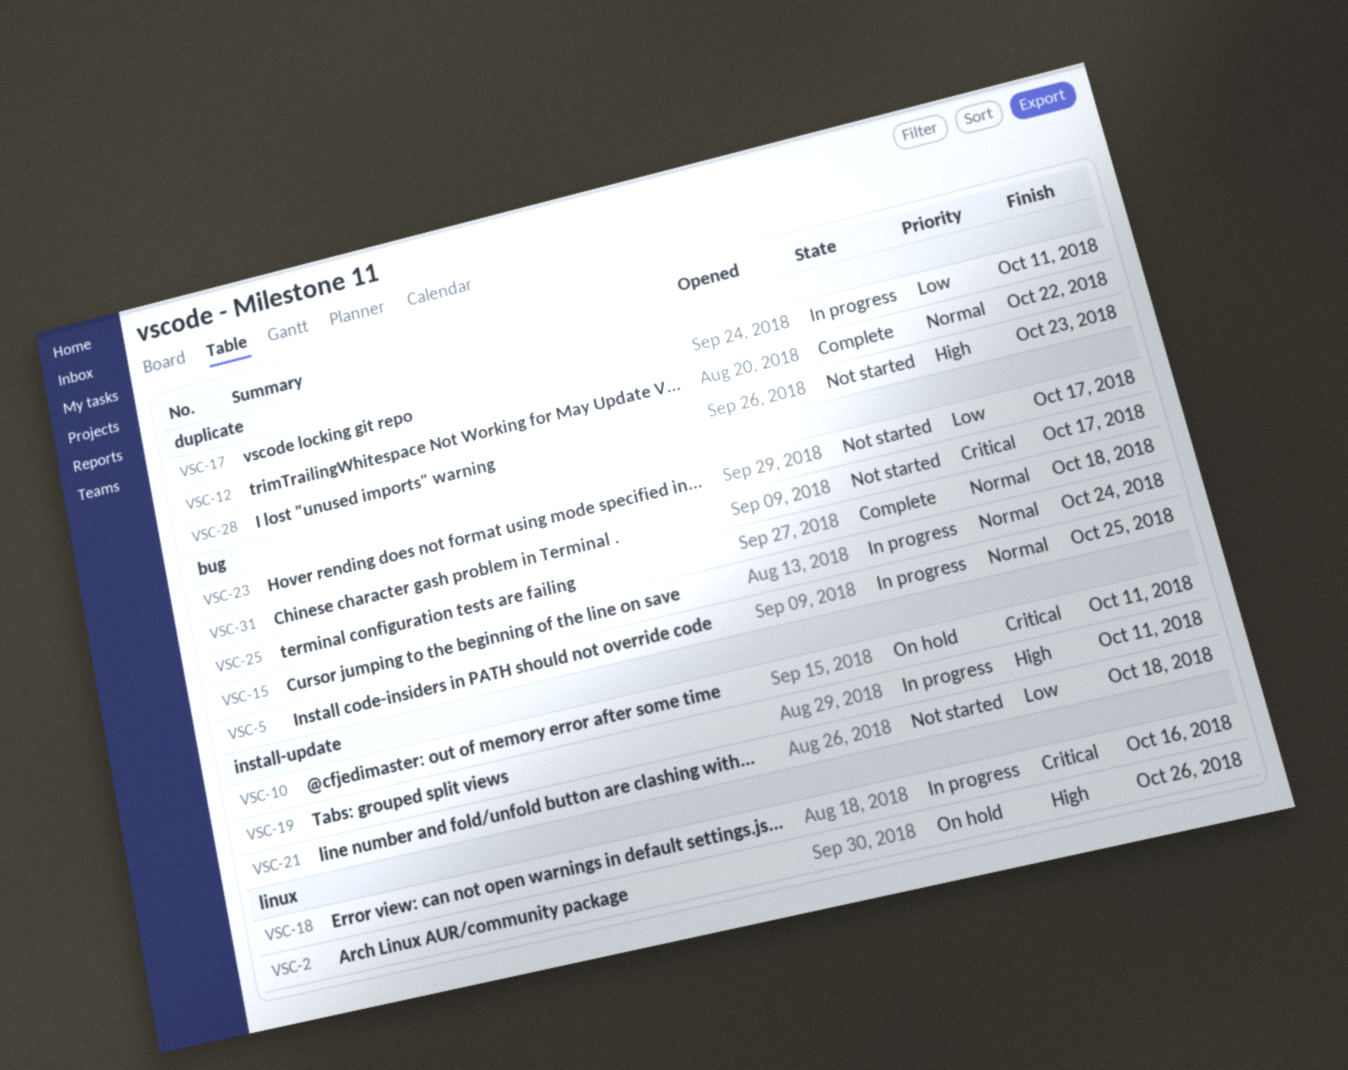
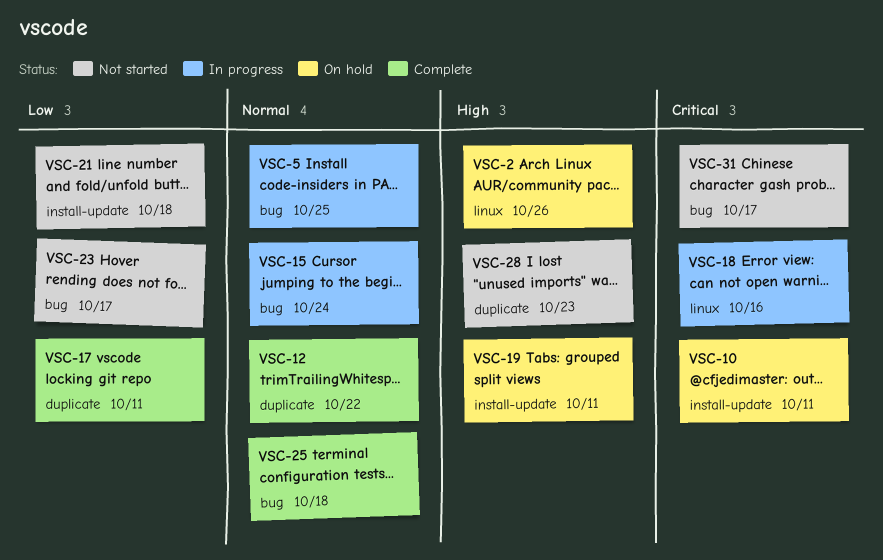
VSC-17, status: In progress -> Complete
VSC-19, status: In progress -> On hold

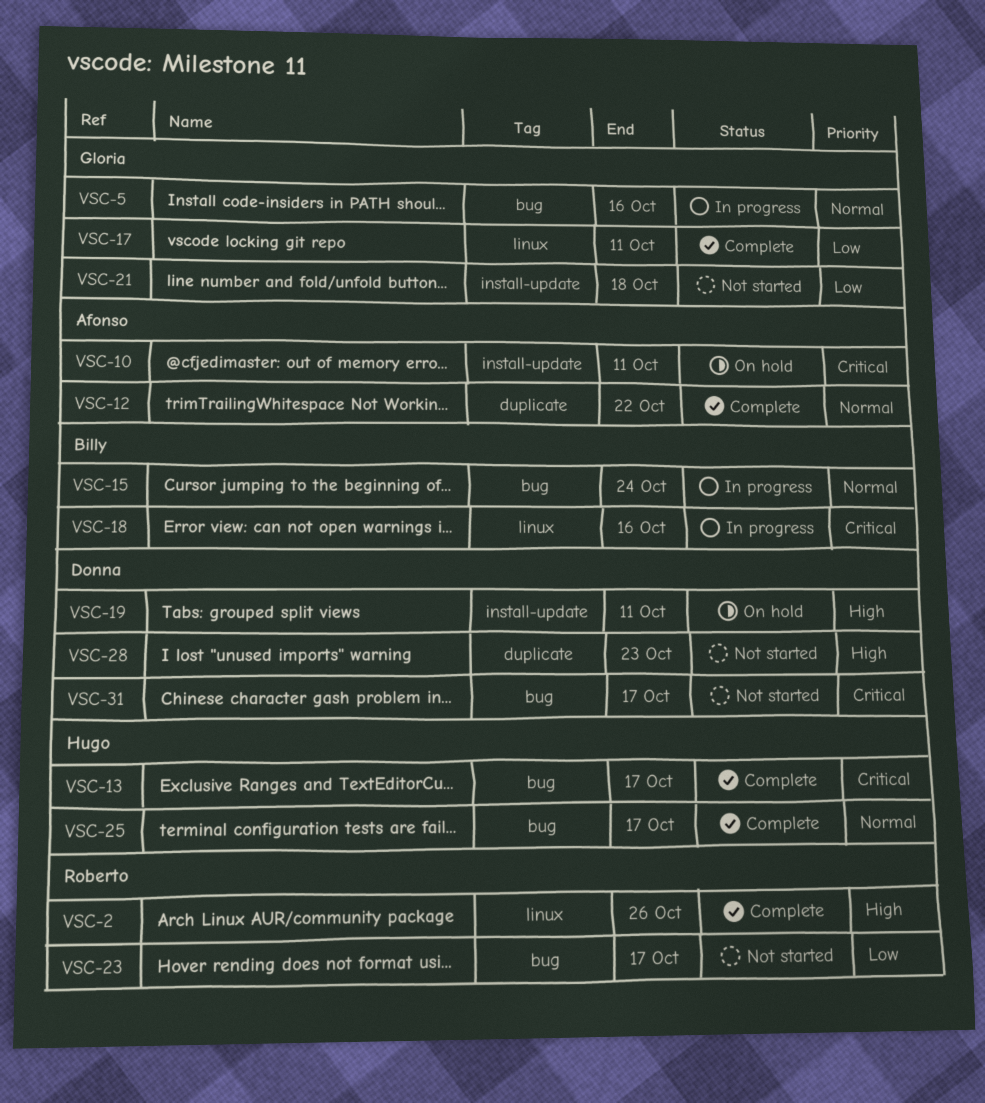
VSC-2, status: On hold -> Complete
VSC-5, due: Oct 25 -> Oct 16
VSC-13: none -> present
VSC-17, label: duplicate -> linux
VSC-25, due: Oct 18 -> Oct 17

